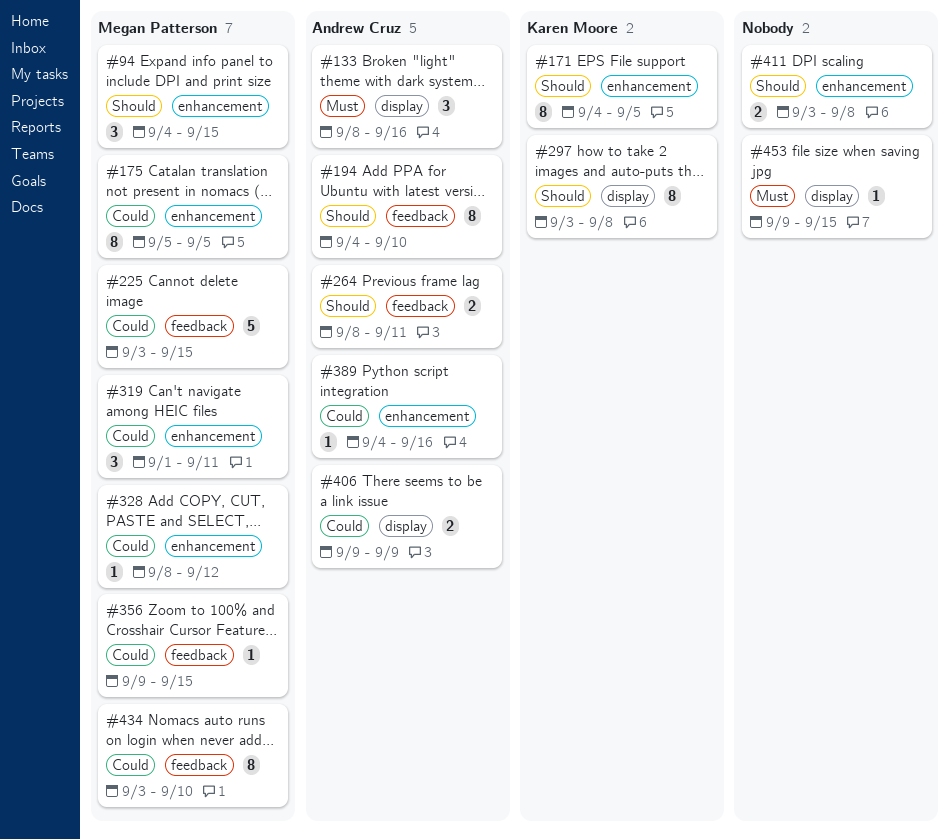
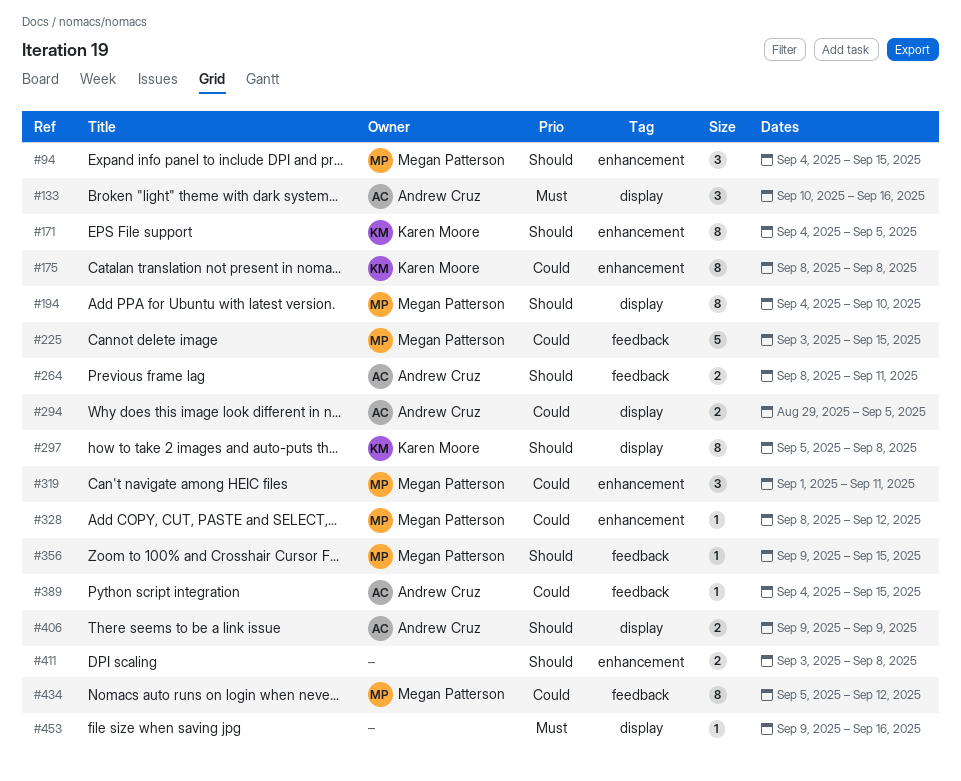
#133, start: Sep 8 -> Sep 10
#175, owner: Megan Patterson -> Karen Moore
#175, start: Sep 5 -> Sep 8
#175, due: Sep 5 -> Sep 8
#194, owner: Andrew Cruz -> Megan Patterson
#194, label: feedback -> display
#294: none -> present
#297, start: Sep 3 -> Sep 5
#356, priority: Could -> Should
#389, label: enhancement -> feedback
#389, due: Sep 16 -> Sep 15
#406, priority: Could -> Should
#434, start: Sep 3 -> Sep 5
#434, due: Sep 10 -> Sep 12
#453, due: Sep 15 -> Sep 16

